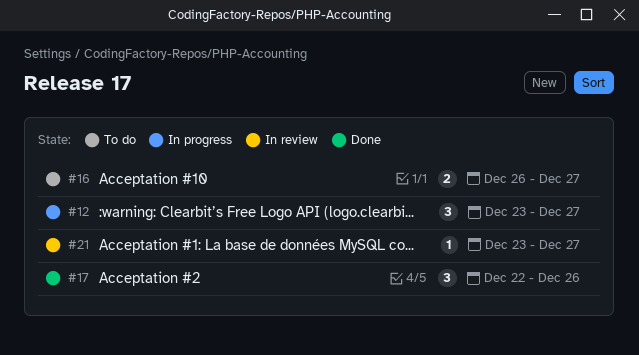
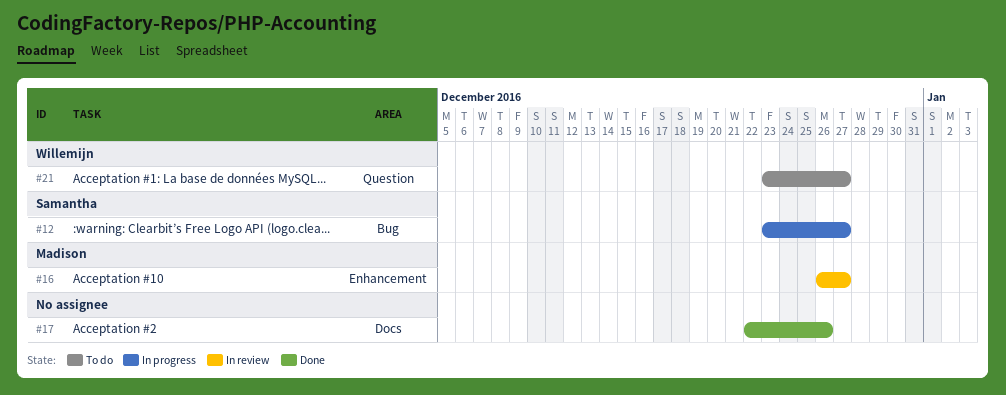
#16, status: To do -> In review
#21, status: In review -> To do

